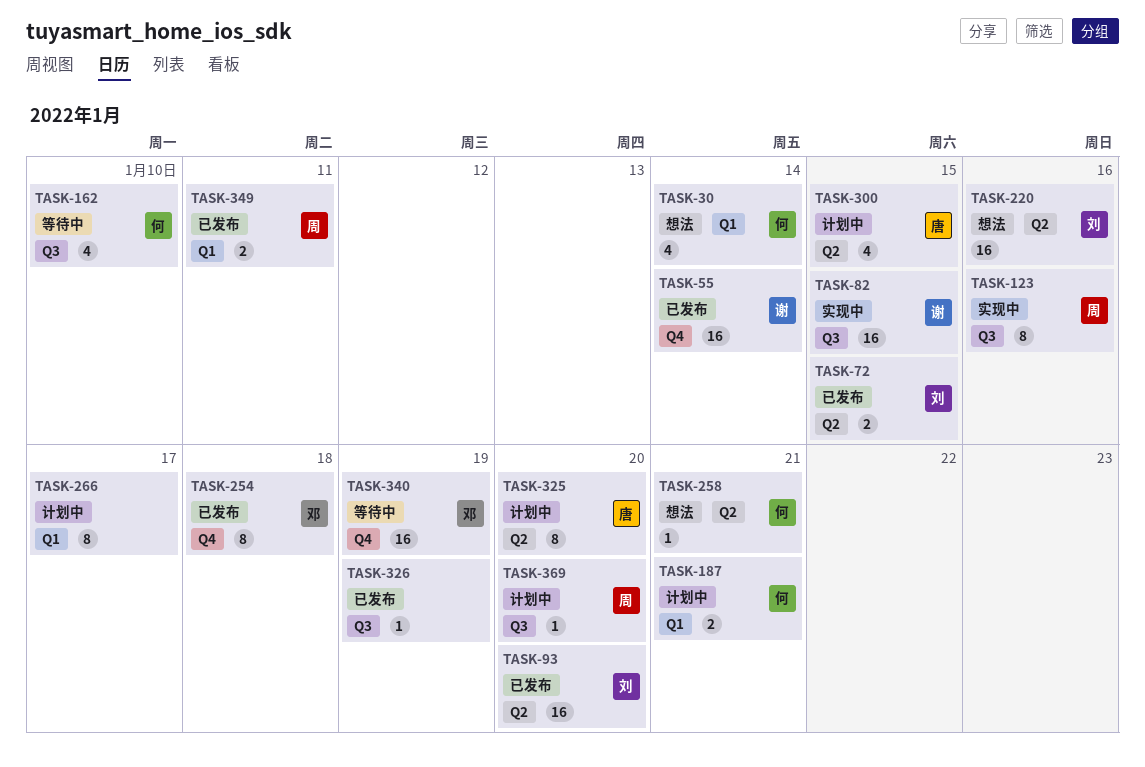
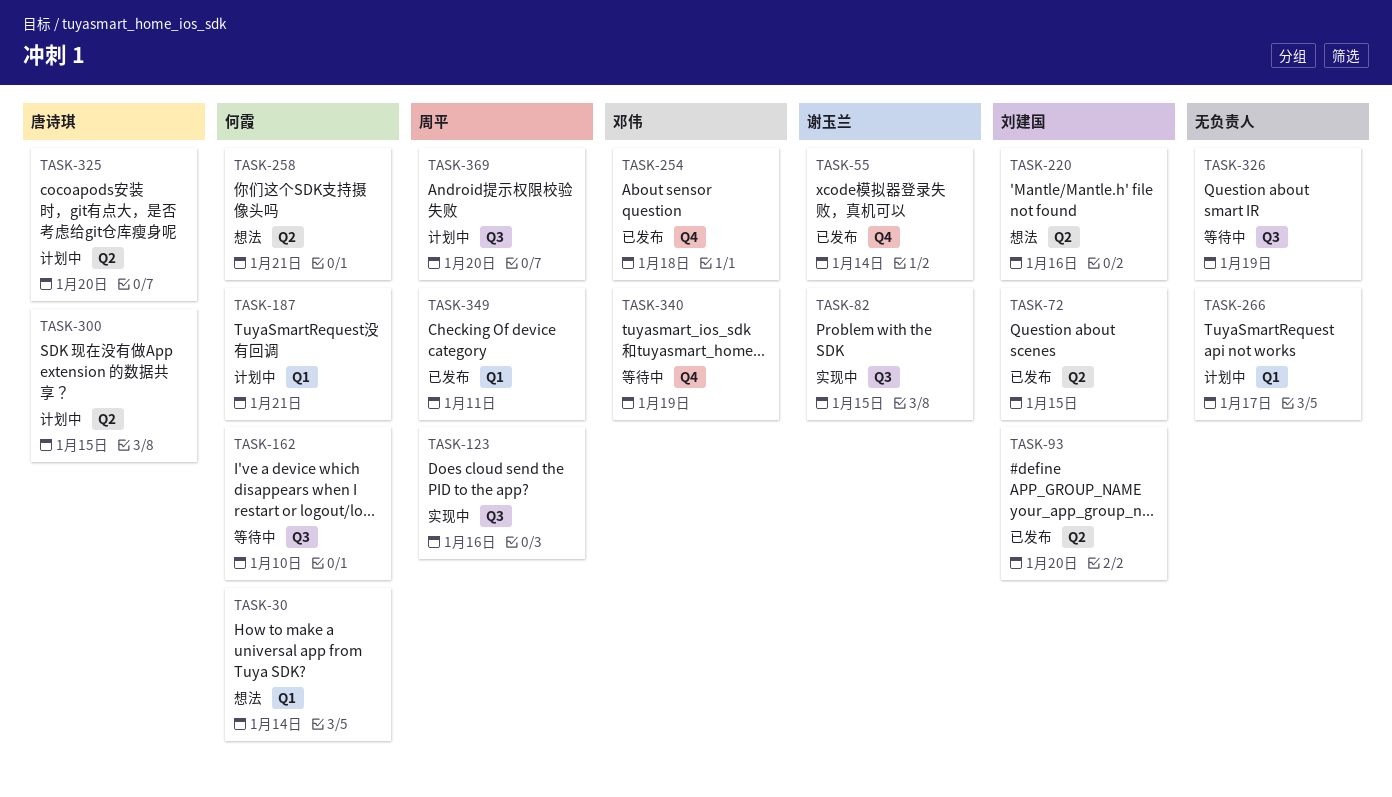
TASK-326, status: 已发布 -> 等待中

